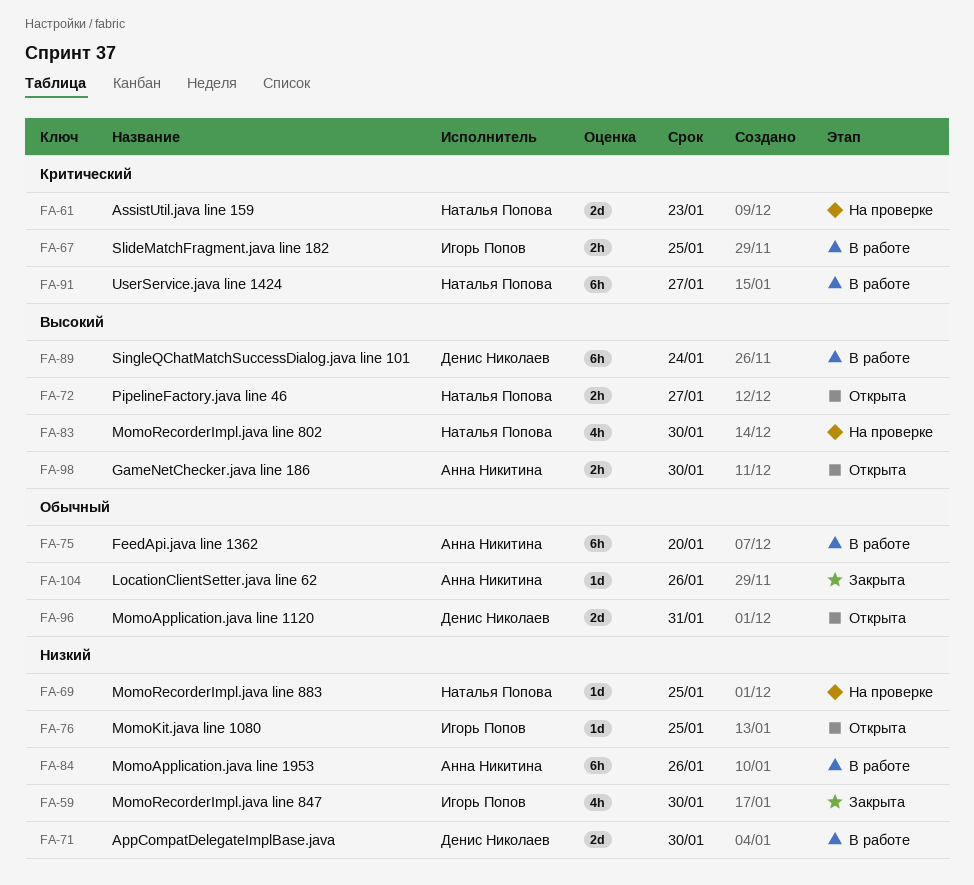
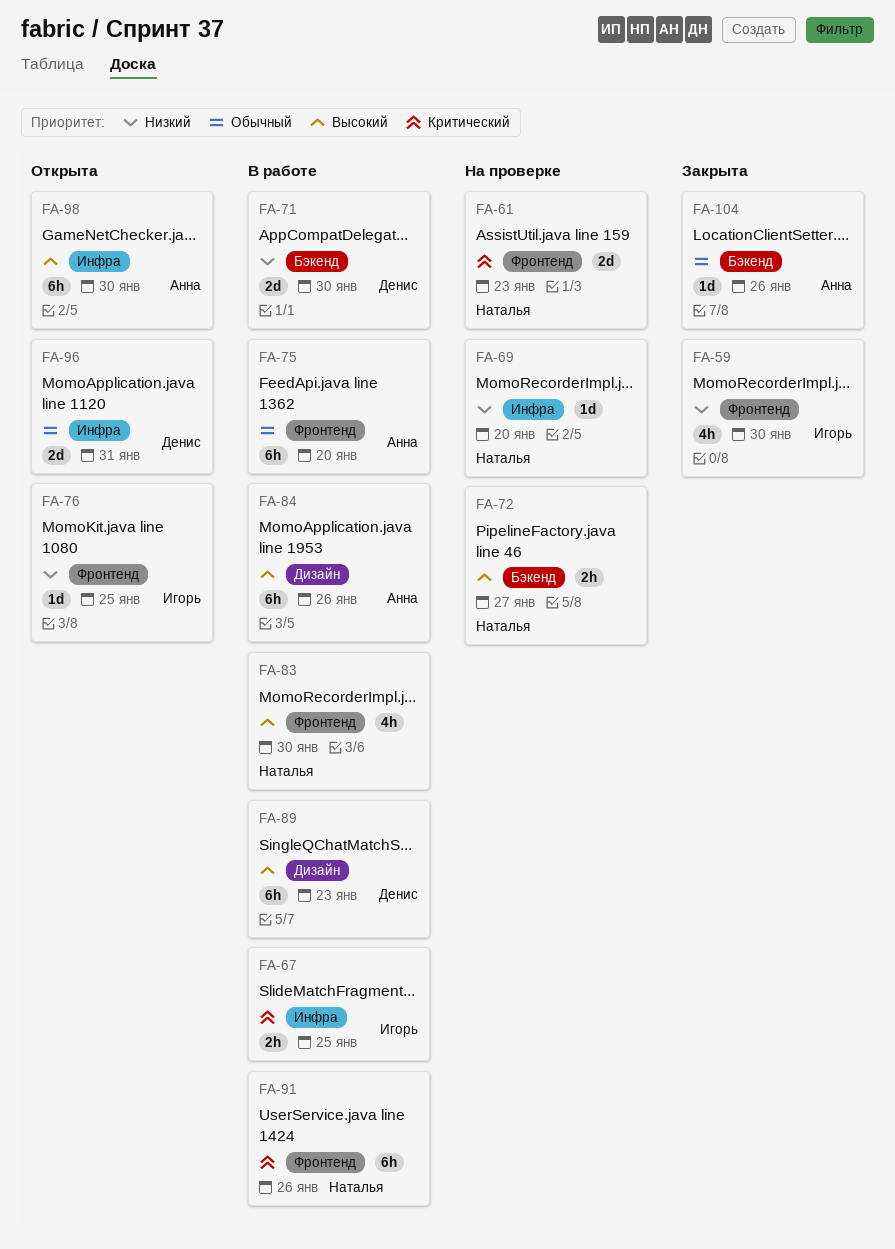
FA-69, due: Jan 25 -> Jan 20
FA-72, status: Открыта -> На проверке
FA-83, status: На проверке -> В работе
FA-84, priority: Низкий -> Высокий
FA-89, due: Jan 24 -> Jan 23
FA-91, due: Jan 27 -> Jan 26
FA-98, estimate: 2h -> 6h

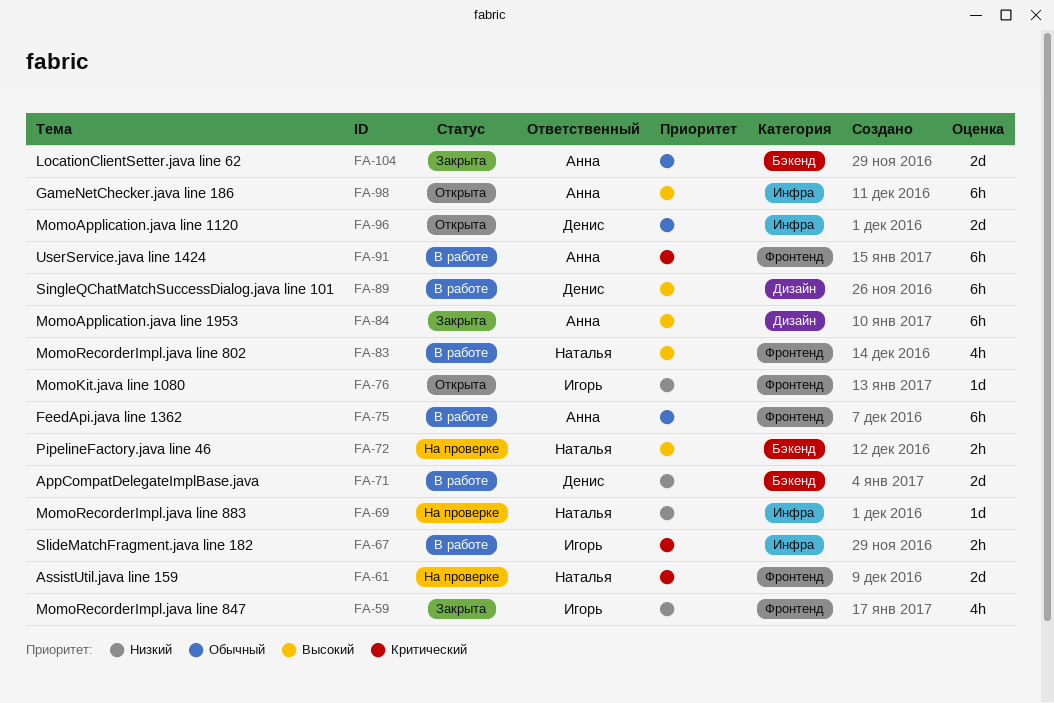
FA-84, status: В работе -> Закрыта
FA-91, owner: Наталья -> Анна
FA-104, estimate: 1d -> 2d

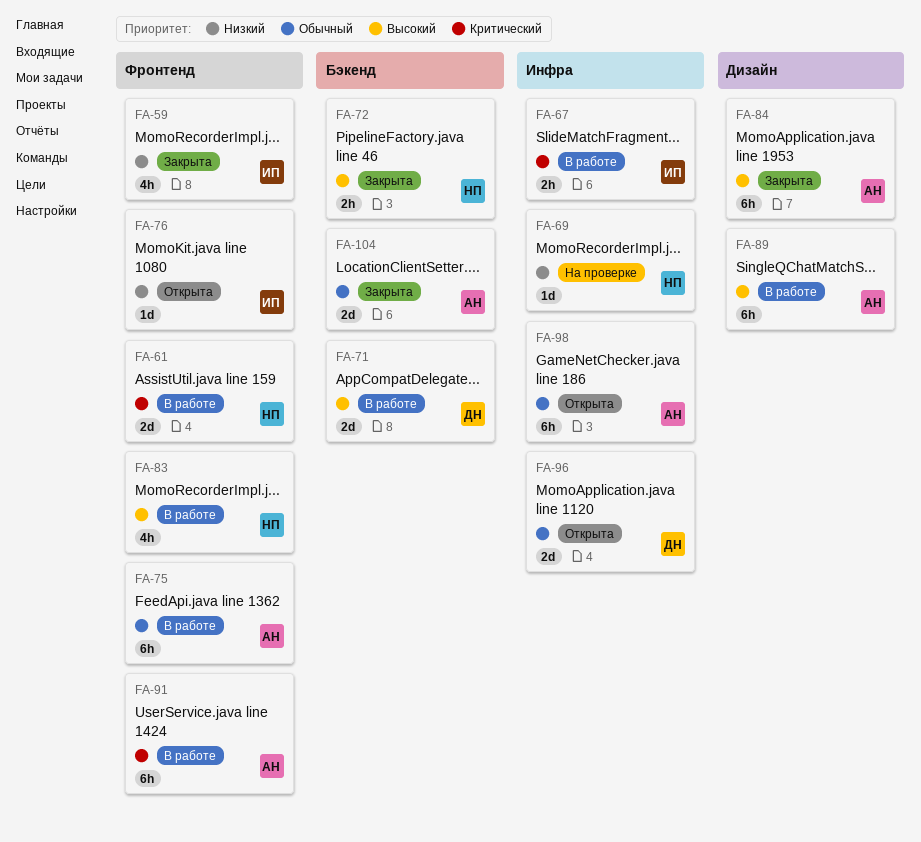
FA-61, status: На проверке -> В работе
FA-71, priority: Низкий -> Высокий
FA-72, status: На проверке -> Закрыта
FA-89, owner: Денис -> Анна
FA-98, priority: Высокий -> Обычный

